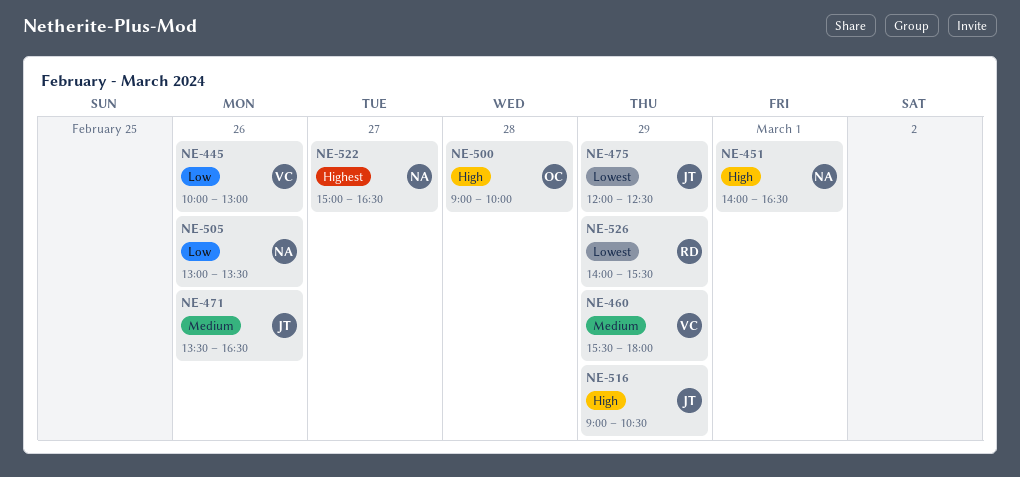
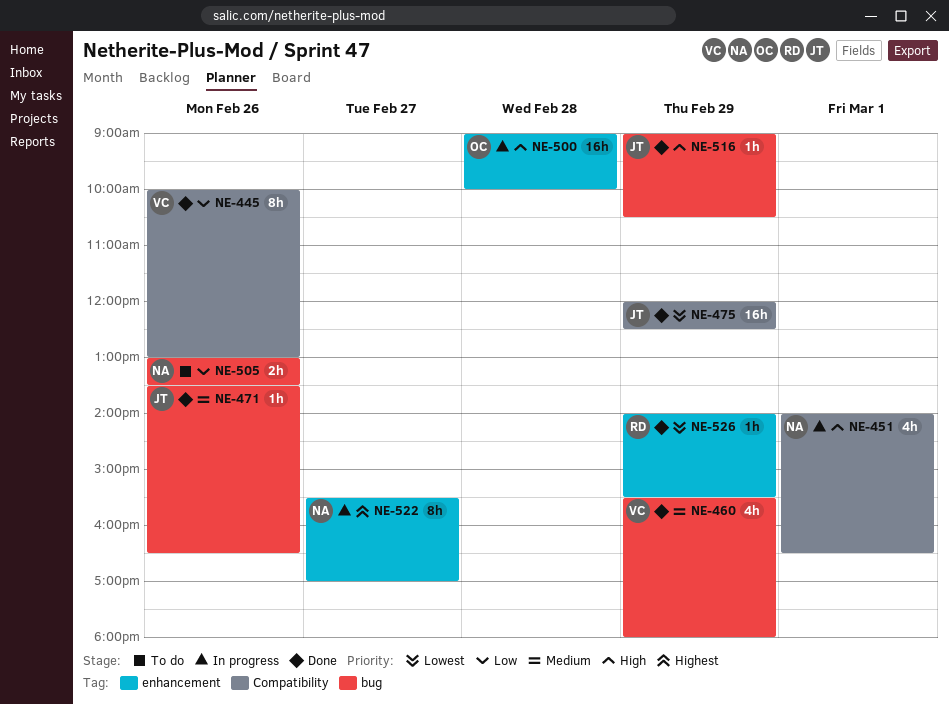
NE-522, begins: 15:00 -> 15:30
NE-522, ends: 16:30 -> 17:00

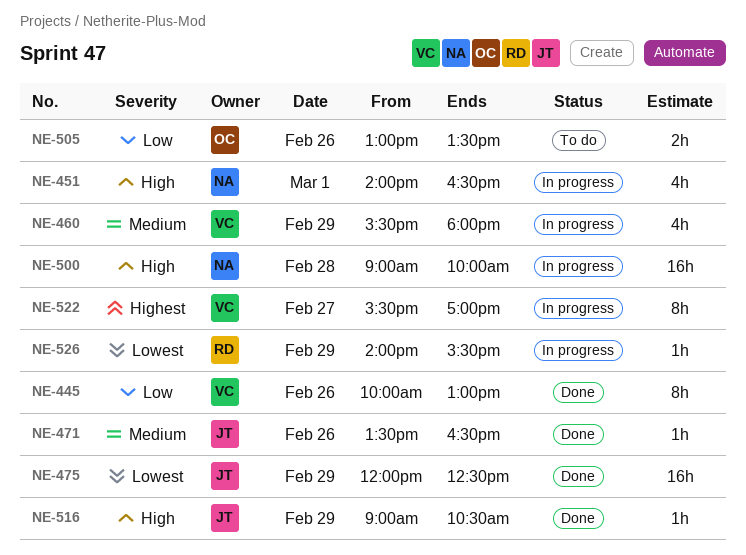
NE-460, status: Done -> In progress
NE-500, owner: OC -> NA
NE-505, owner: NA -> OC
NE-522, owner: NA -> VC
NE-526, status: Done -> In progress

